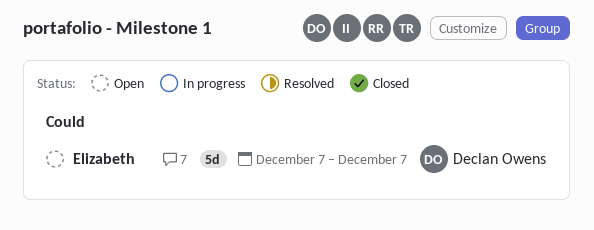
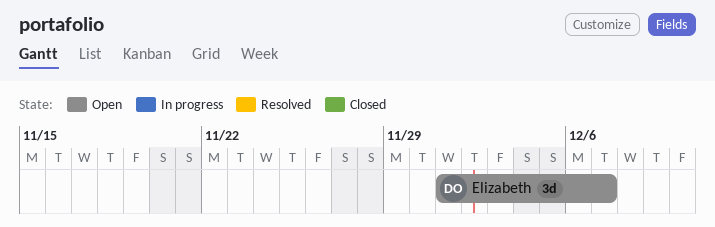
Elizabeth, estimate: 5d -> 3d
Elizabeth, start: Dec 7 -> Dec 1

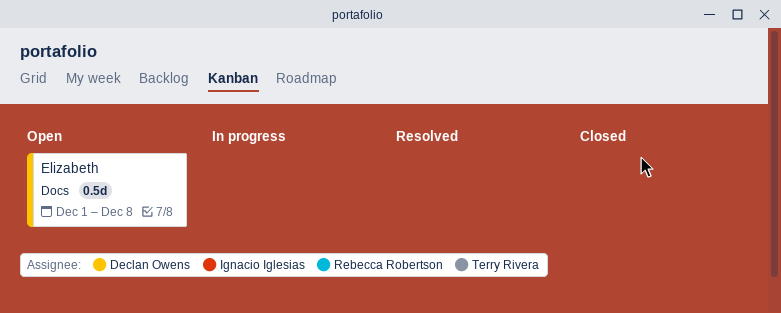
Elizabeth, estimate: 3d -> 0.5d
Elizabeth, due: Dec 7 -> Dec 8

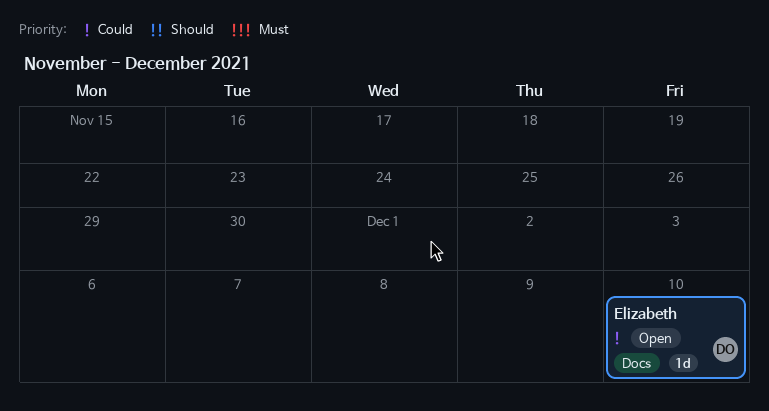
Elizabeth, estimate: 0.5d -> 1d
Elizabeth, due: Dec 8 -> Dec 10

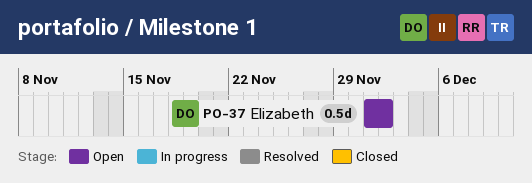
Elizabeth, estimate: 1d -> 0.5d
Elizabeth, due: Dec 10 -> Dec 2

